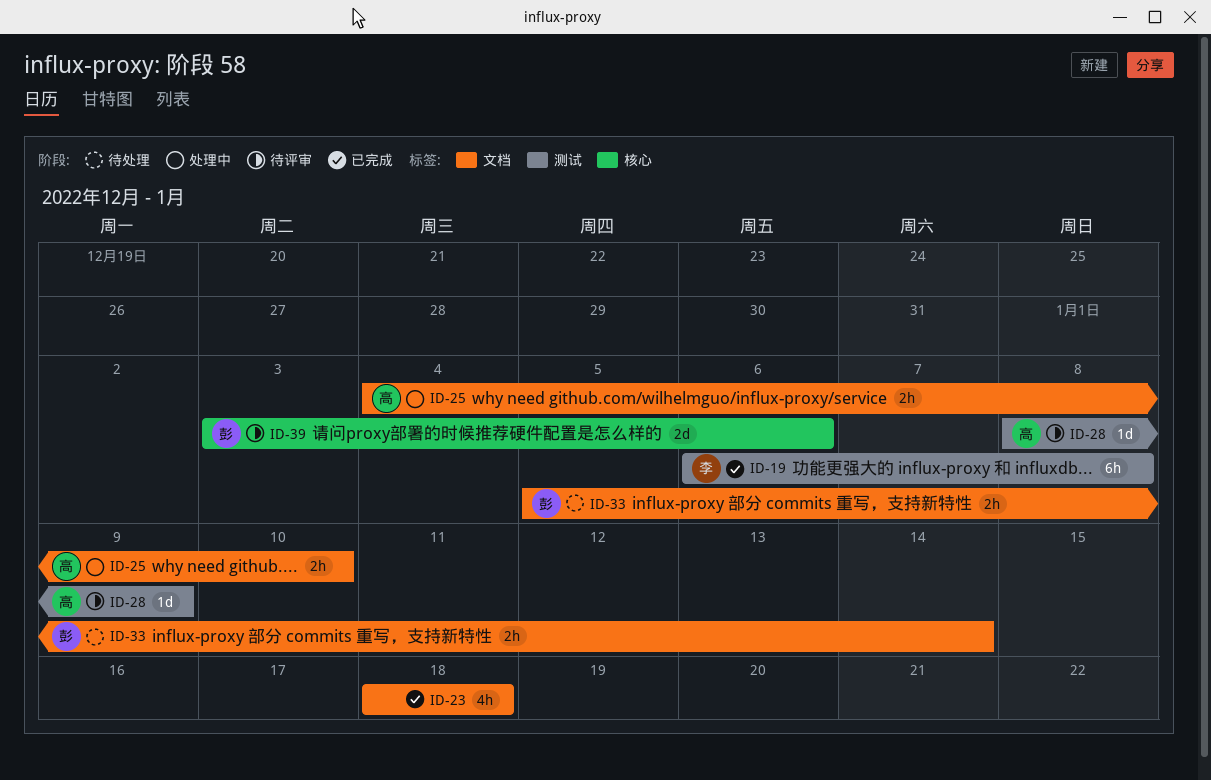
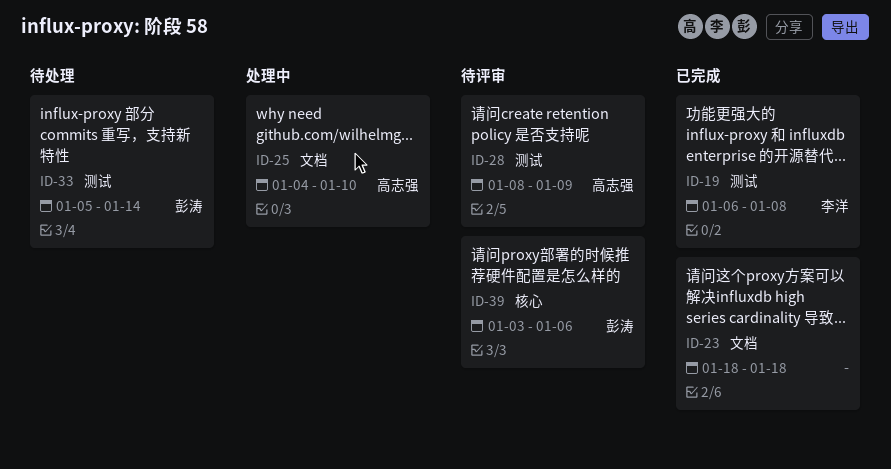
ID-33, label: 文档 -> 测试

